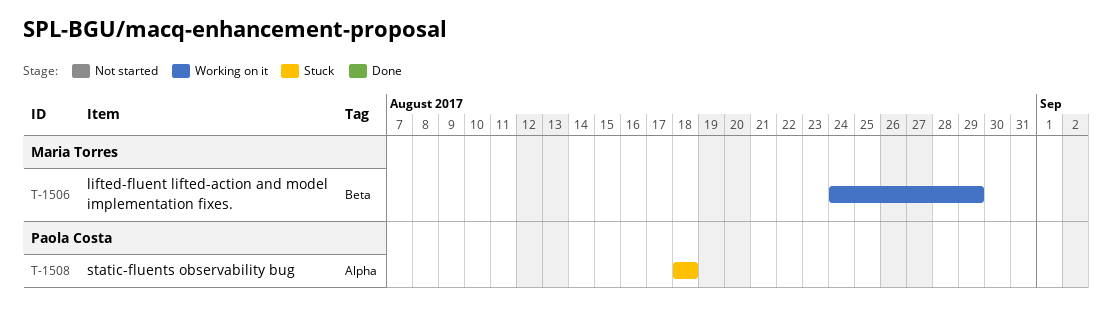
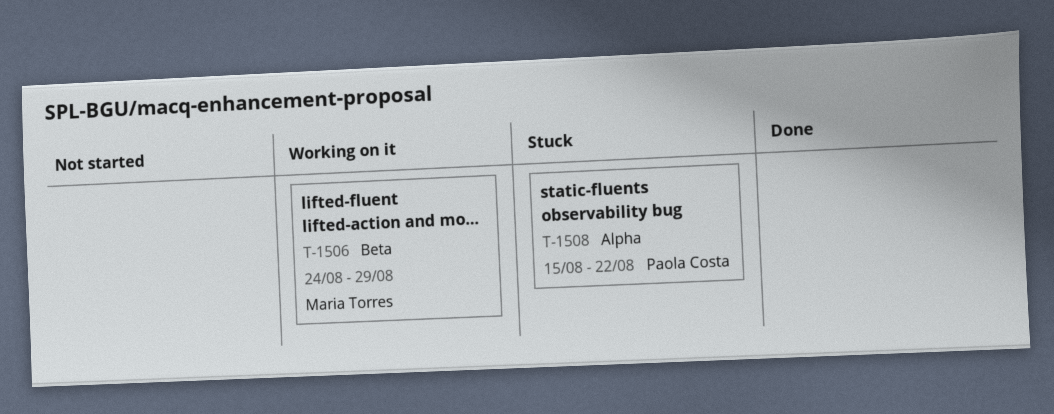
T-1508, start: Aug 18 -> Aug 15
T-1508, due: Aug 18 -> Aug 22

